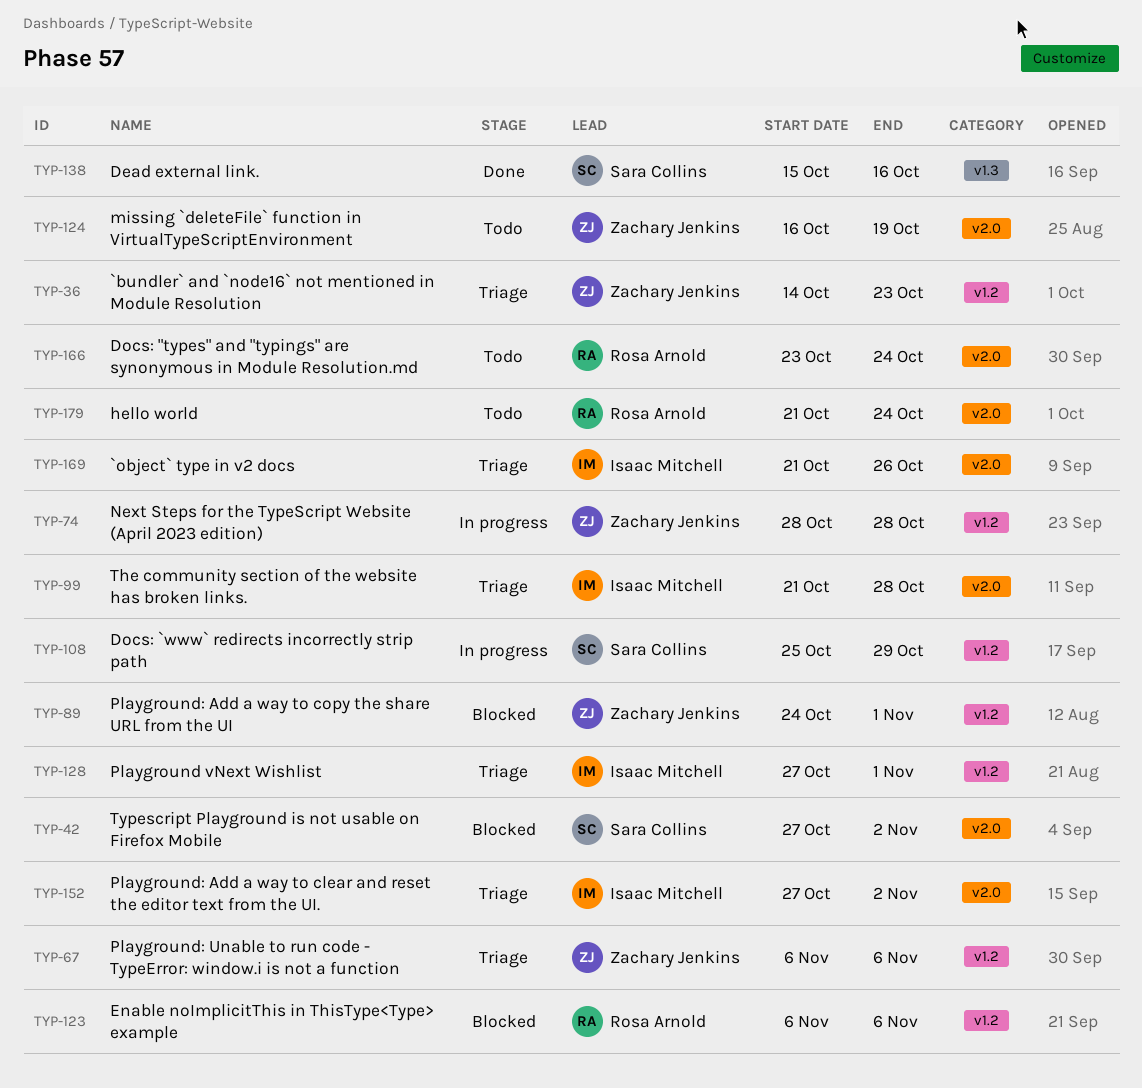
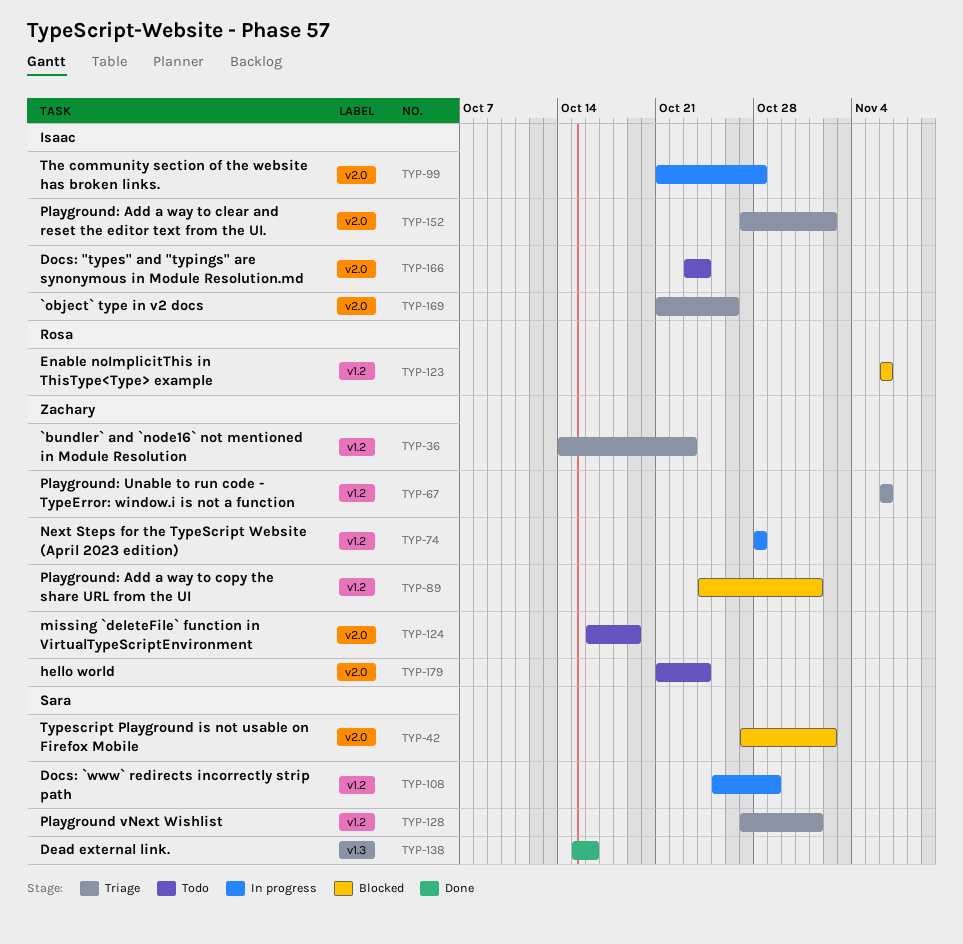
TYP-99, status: Triage -> In progress
TYP-128, owner: Isaac Mitchell -> Sara Collins
TYP-166, owner: Rosa Arnold -> Isaac Mitchell
TYP-179, owner: Rosa Arnold -> Zachary Jenkins

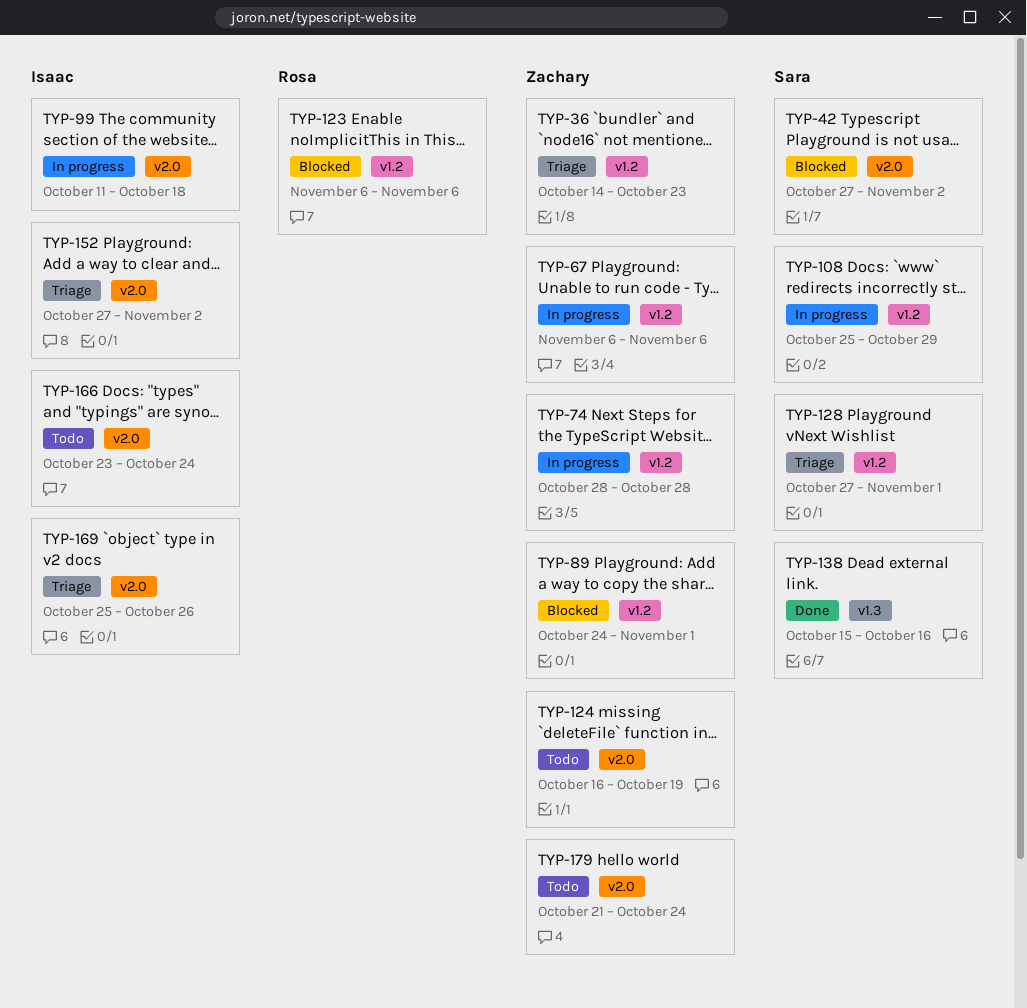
TYP-67, status: Triage -> In progress
TYP-99, start: Oct 21 -> Oct 11
TYP-99, due: Oct 28 -> Oct 18
TYP-169, start: Oct 21 -> Oct 25

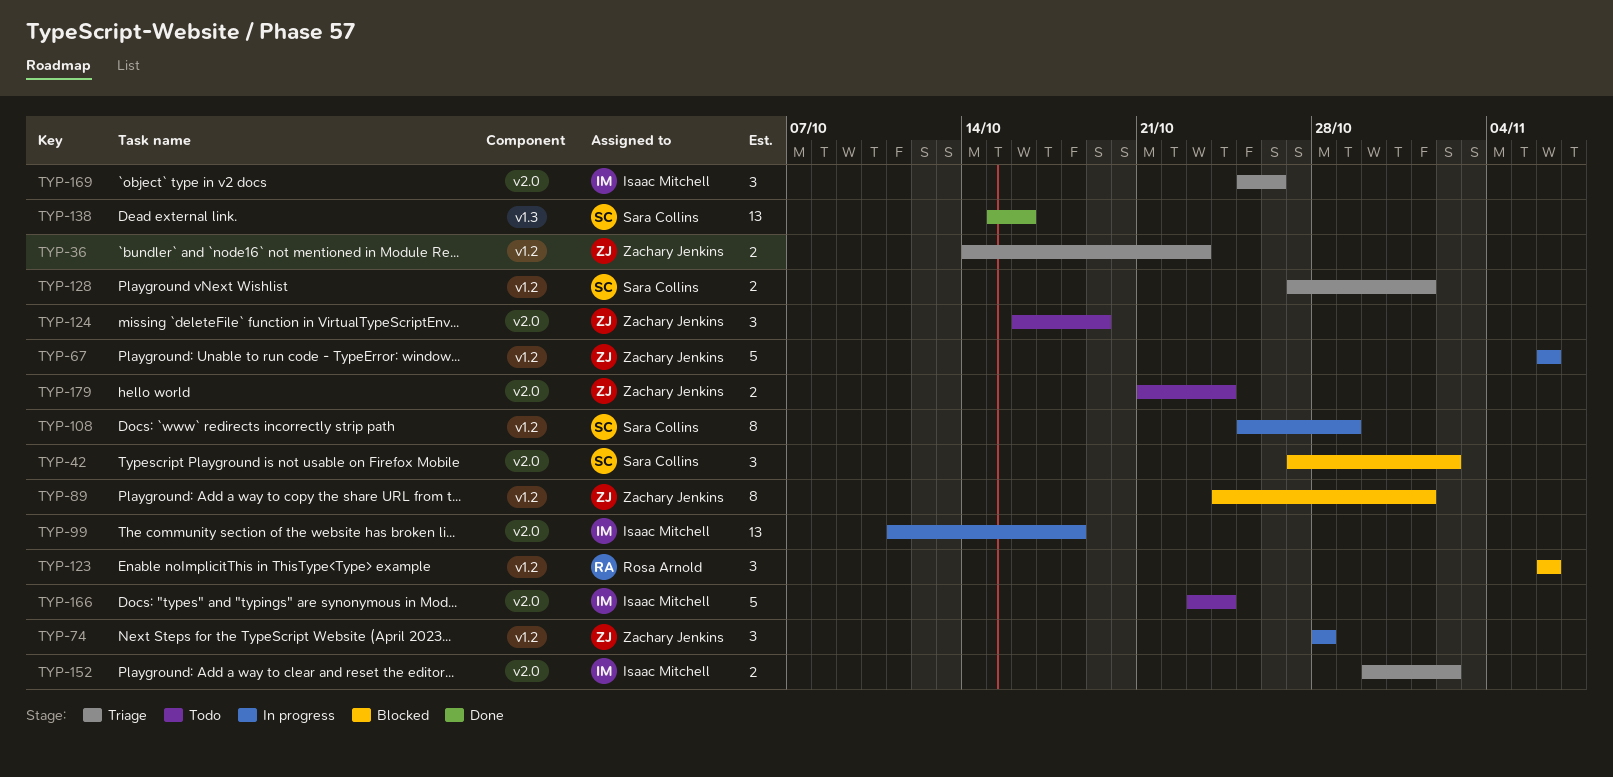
TYP-152, start: Oct 27 -> Oct 30

